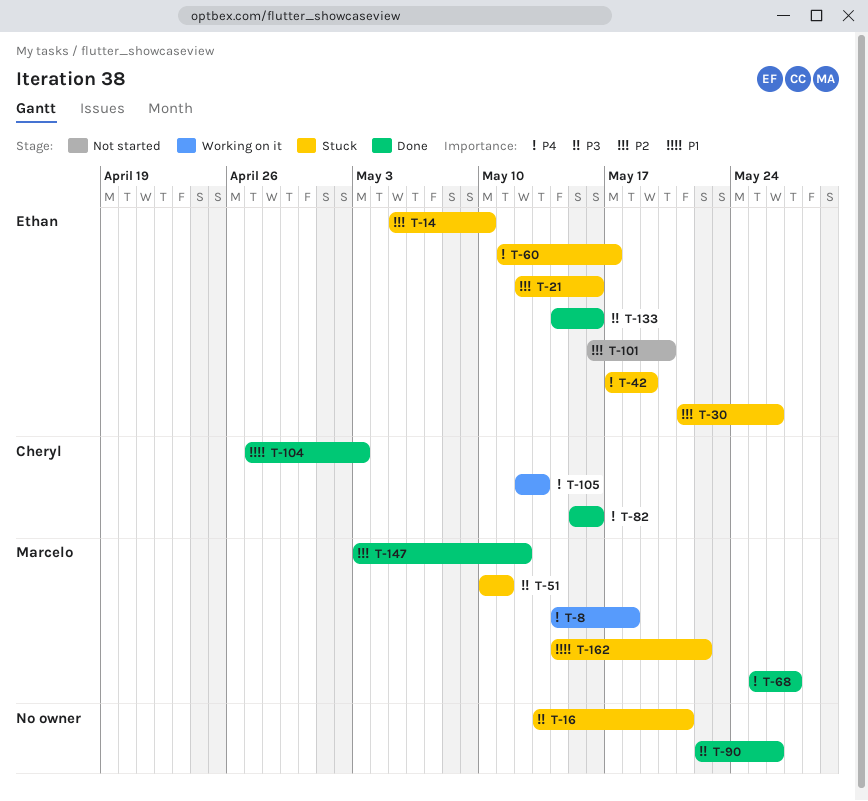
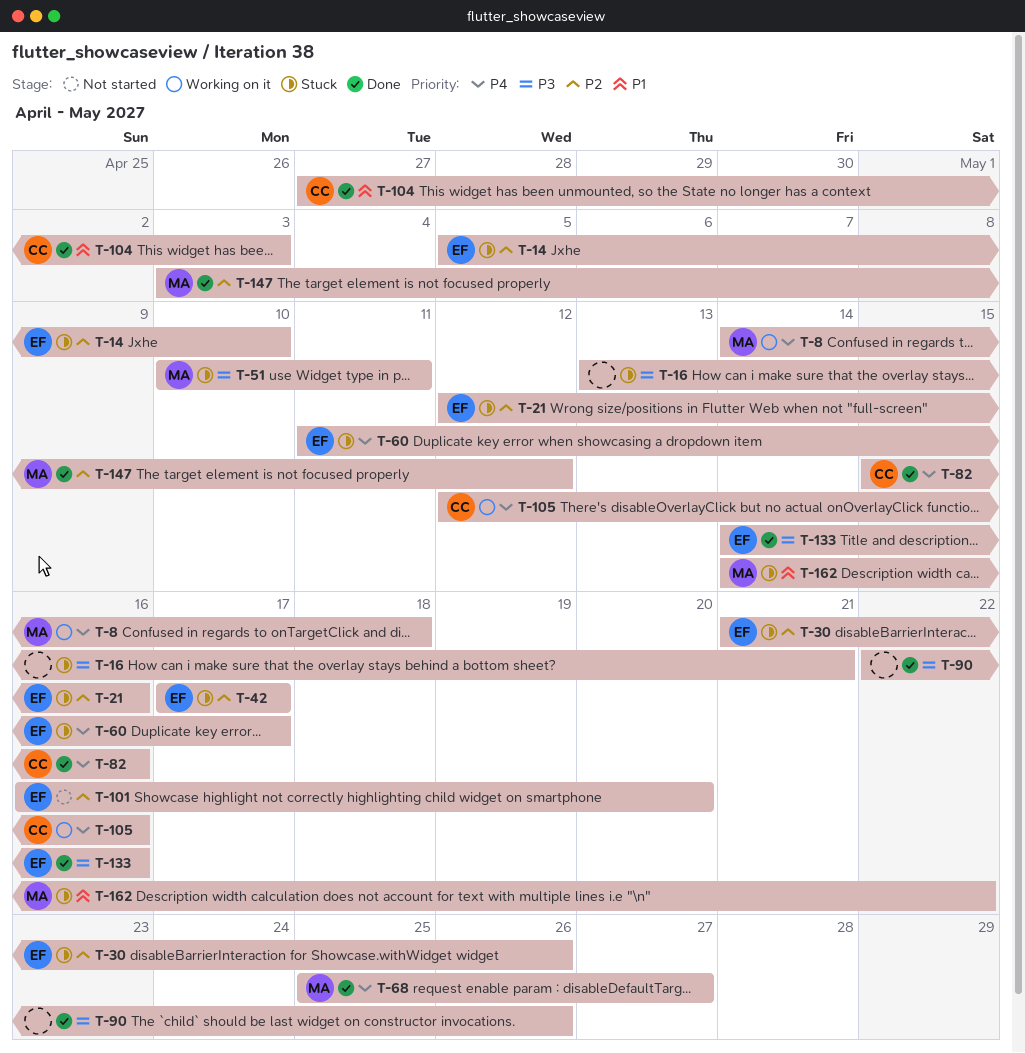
T-42, priority: P4 -> P2
T-42, due: May 19 -> May 17
T-105, due: May 13 -> May 16

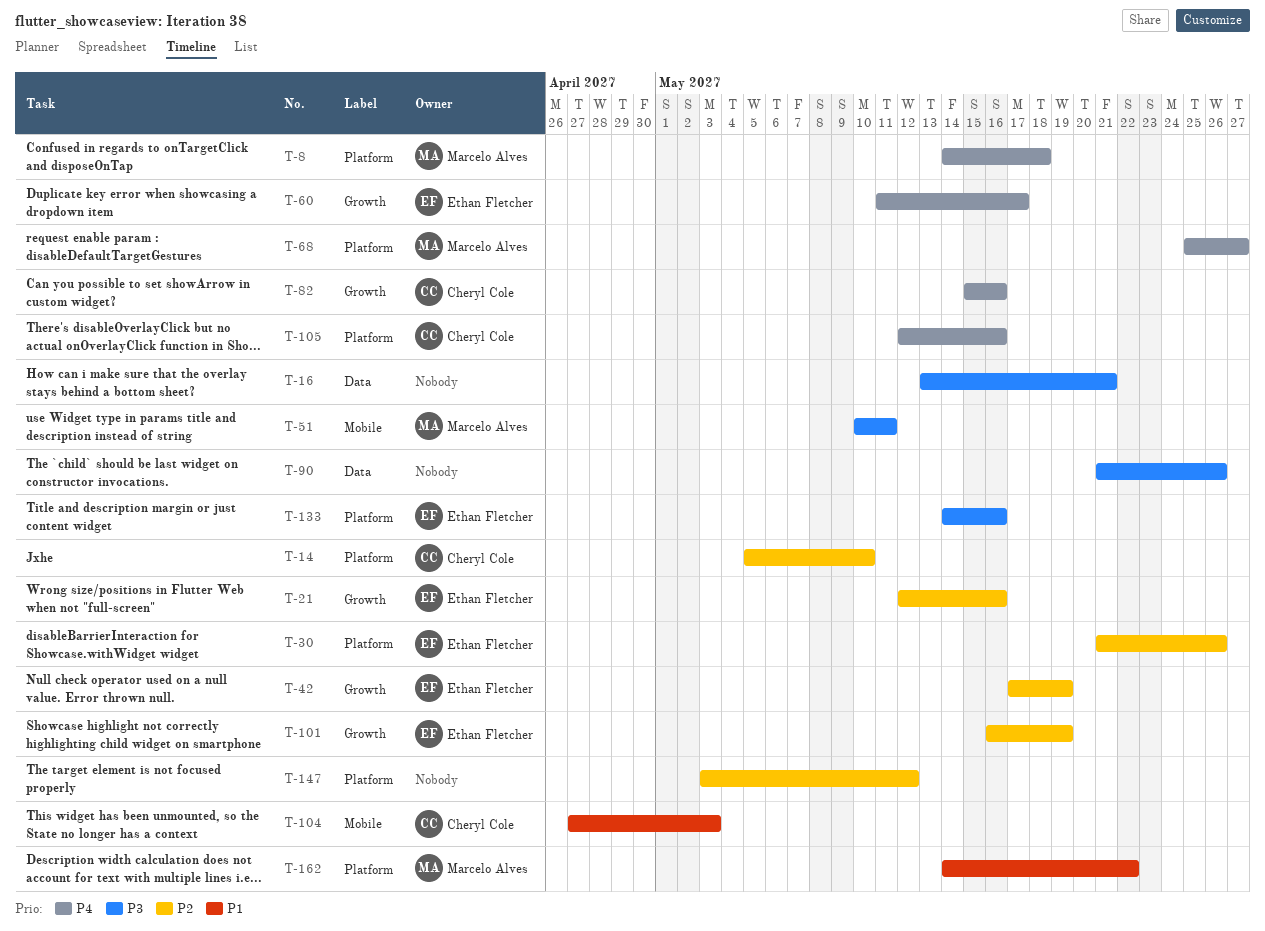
T-14, owner: Ethan Fletcher -> Cheryl Cole
T-42, due: May 17 -> May 19
T-90, start: May 22 -> May 21
T-101, due: May 20 -> May 19
T-147, owner: Marcelo Alves -> none

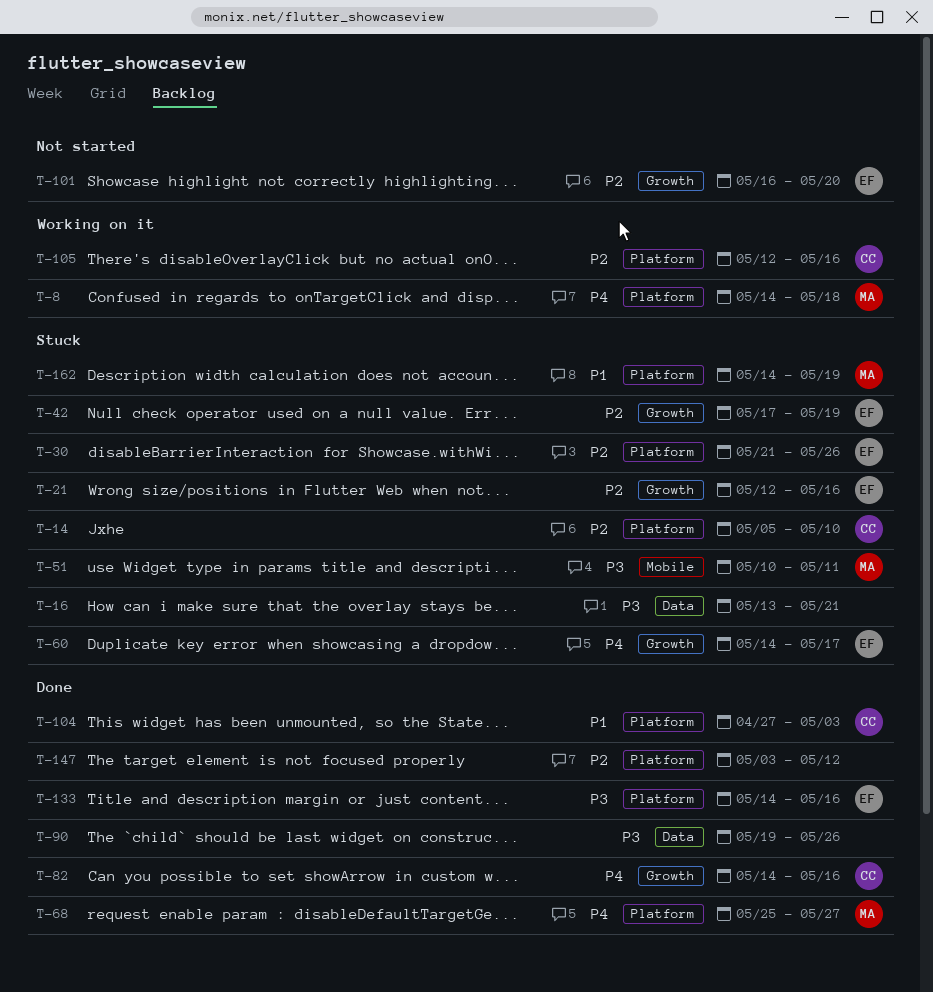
T-60, start: May 11 -> May 14
T-82, start: May 15 -> May 14
T-90, start: May 21 -> May 19
T-101, due: May 19 -> May 20
T-104, label: Mobile -> Platform
T-105, priority: P4 -> P2
T-162, due: May 22 -> May 19

